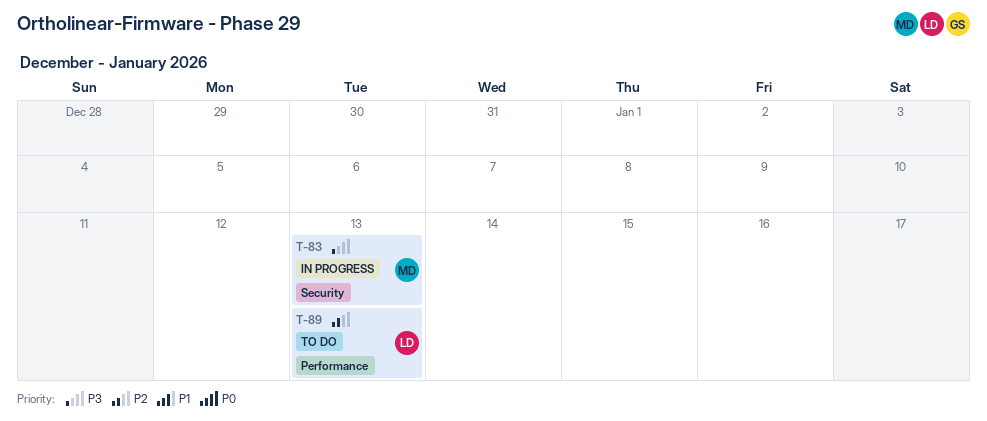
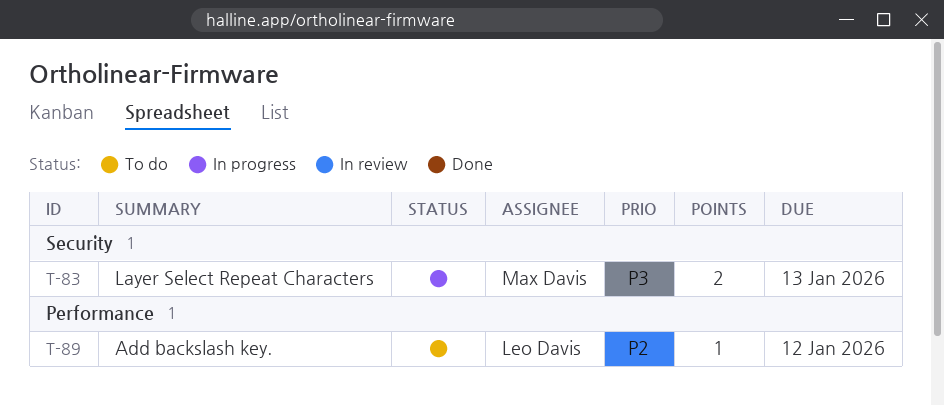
T-89, due: Jan 13 -> Jan 12

